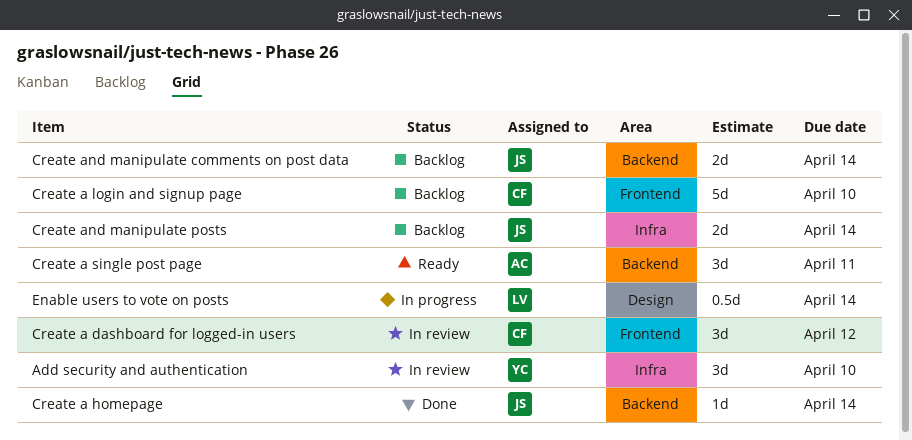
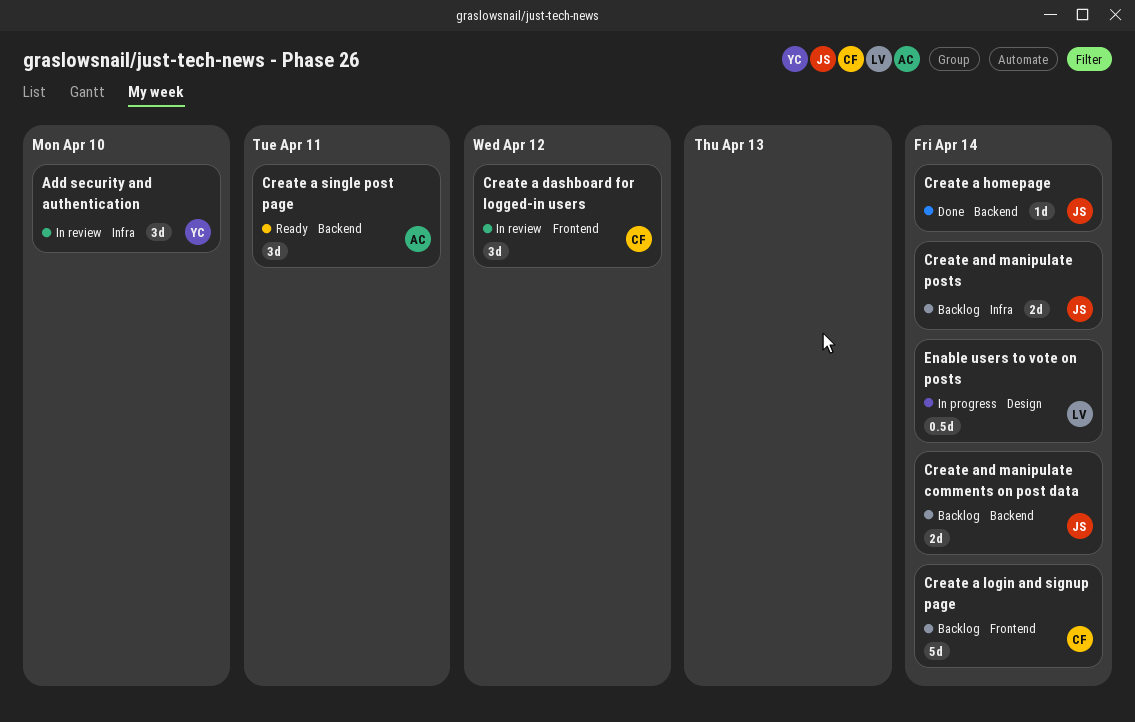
Create a login and signup page, due: Apr 10 -> Apr 14

